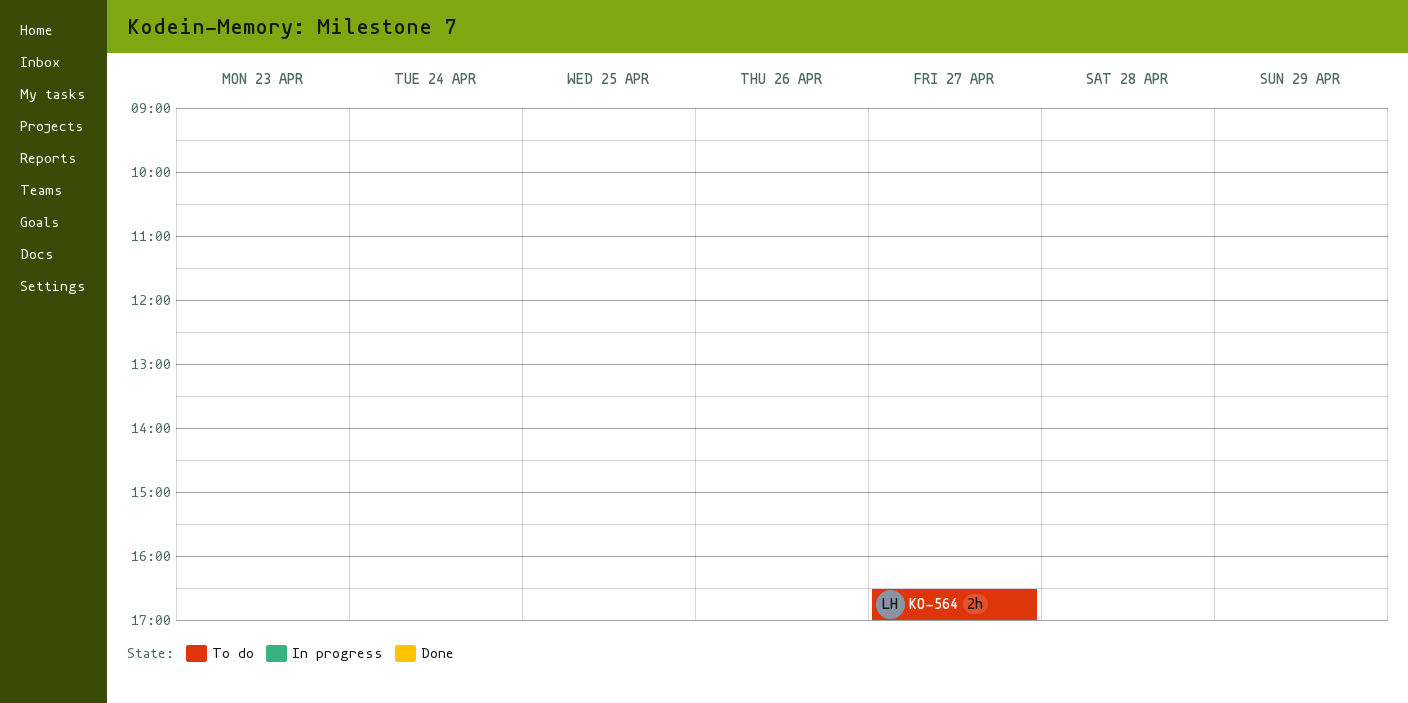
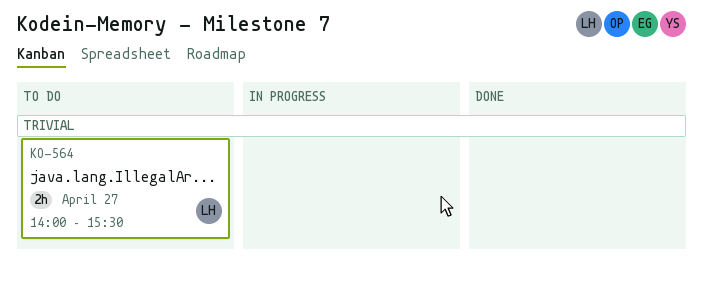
KO-564, begins: 16:30 -> 14:00
KO-564, ends: 17:00 -> 15:30

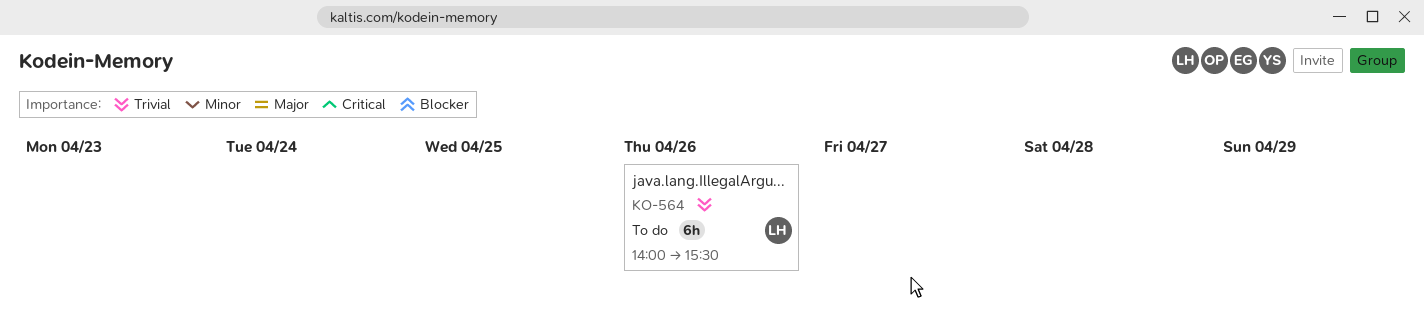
KO-564, estimate: 2h -> 6h
KO-564, day: Apr 27 -> Apr 26

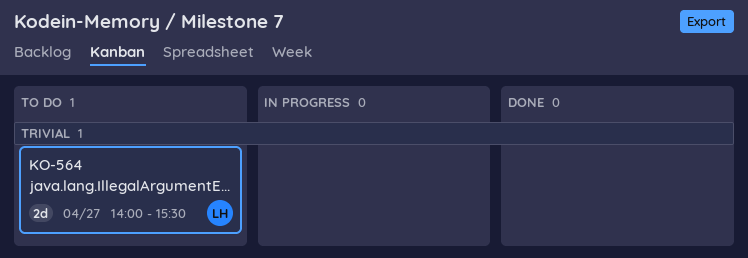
KO-564, estimate: 6h -> 2d
KO-564, day: Apr 26 -> Apr 27

